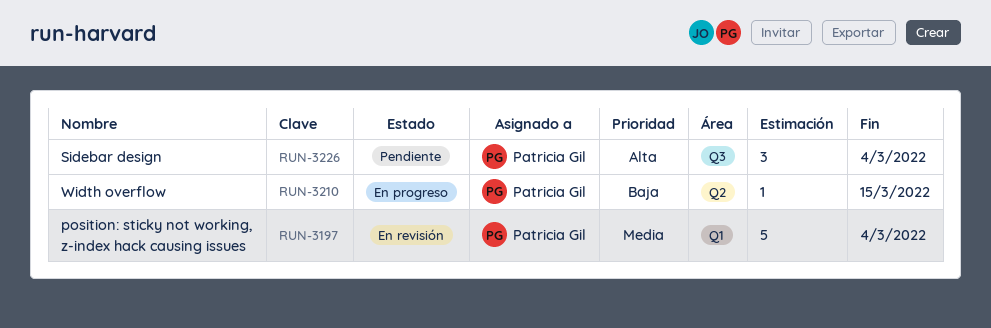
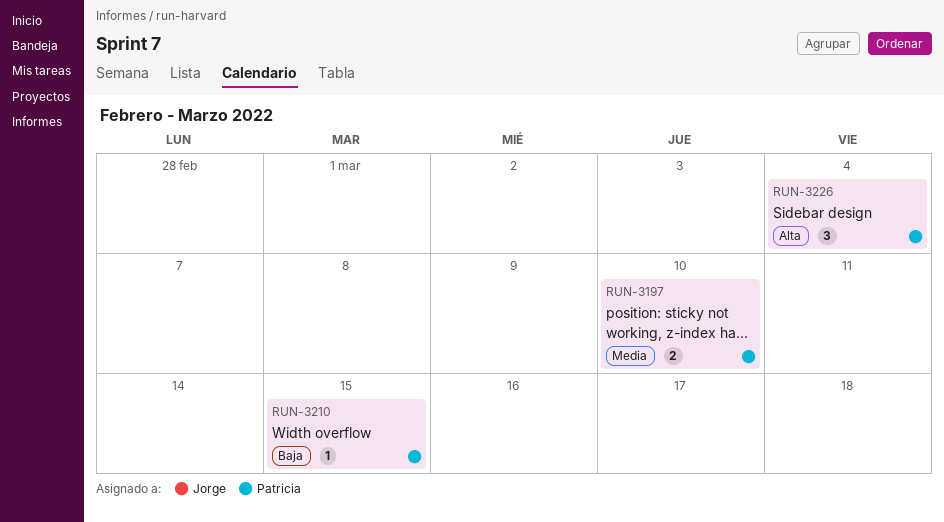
RUN-3197, estimate: 5 -> 2
RUN-3197, due: Mar 4 -> Mar 10

